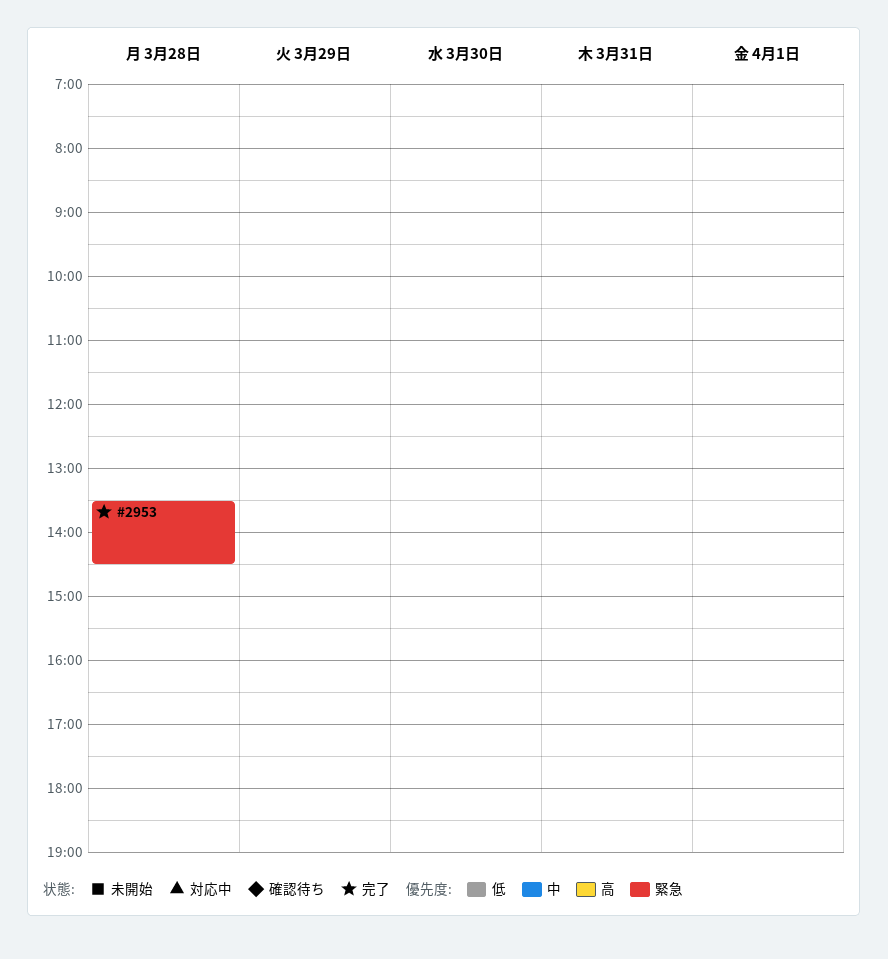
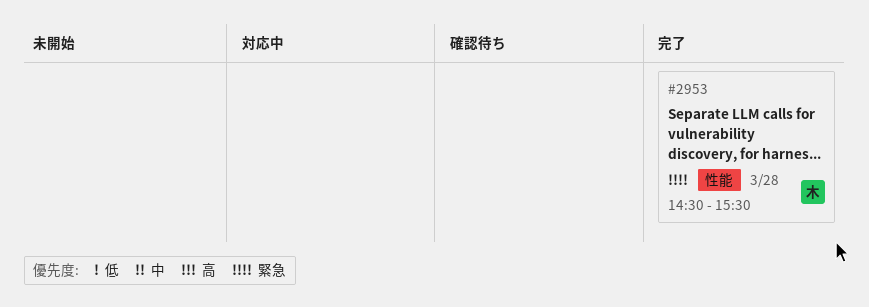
#2953, begins: 13:30 -> 14:30
#2953, ends: 14:30 -> 15:30

